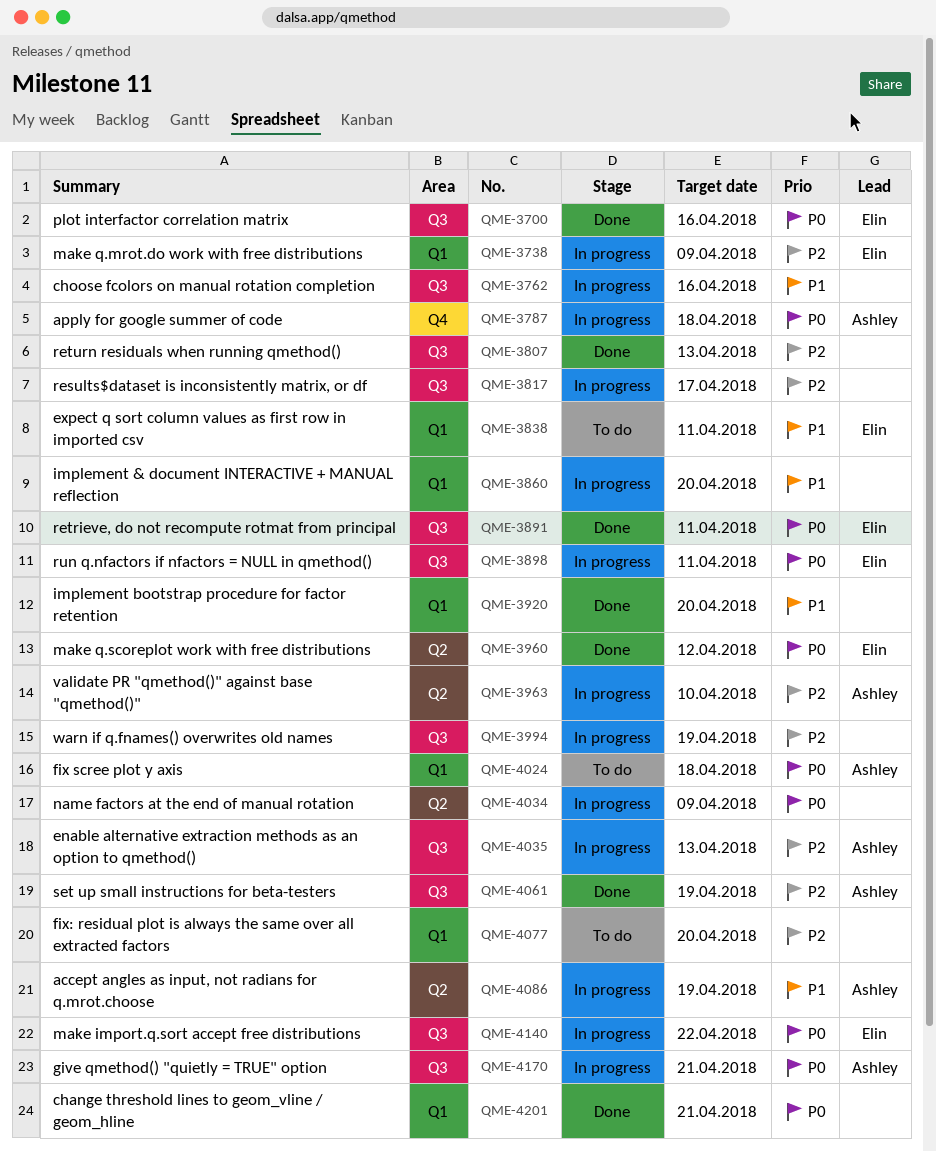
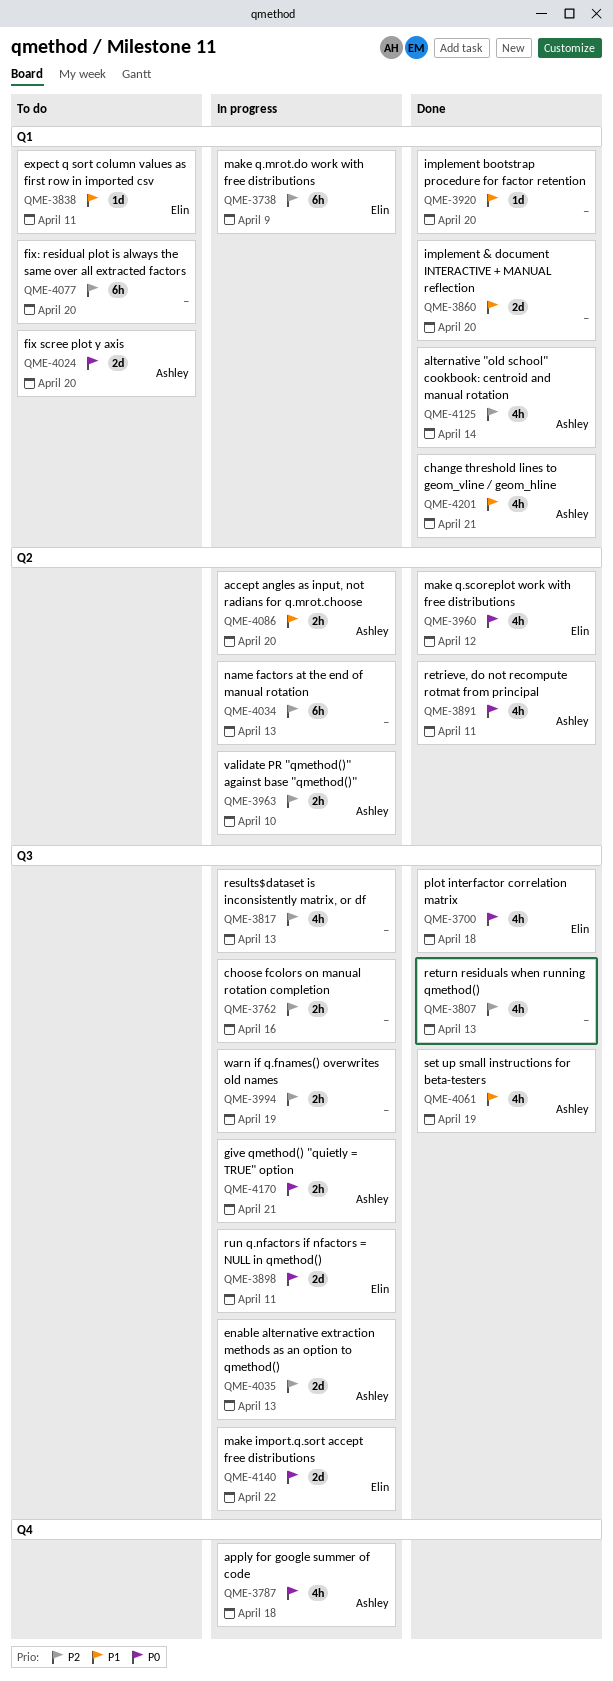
QME-3700, due: Apr 16 -> Apr 18
QME-3762, priority: P1 -> P2
QME-3817, due: Apr 17 -> Apr 13
QME-3860, status: In progress -> Done
QME-3891, owner: Elin -> Ashley
QME-3891, label: Q3 -> Q2
QME-4024, due: Apr 18 -> Apr 20
QME-4034, priority: P0 -> P2
QME-4034, due: Apr 9 -> Apr 13
QME-4061, priority: P2 -> P1
QME-4086, due: Apr 19 -> Apr 20
QME-4125: none -> present
QME-4201, owner: none -> Ashley
QME-4201, priority: P0 -> P1

